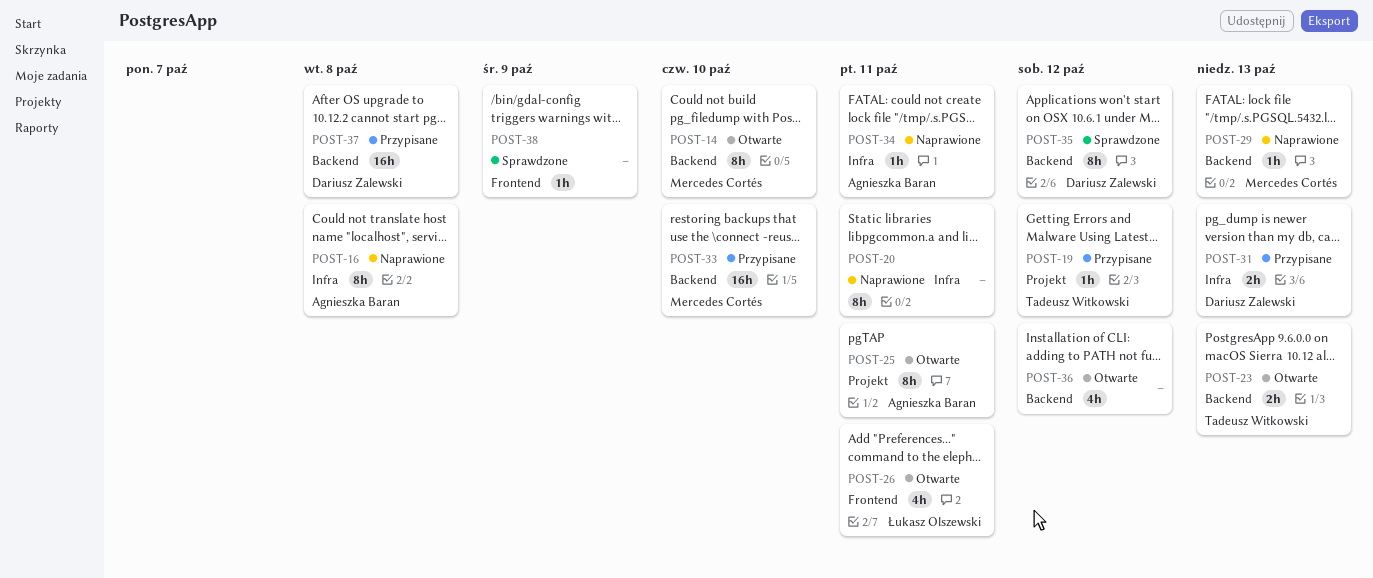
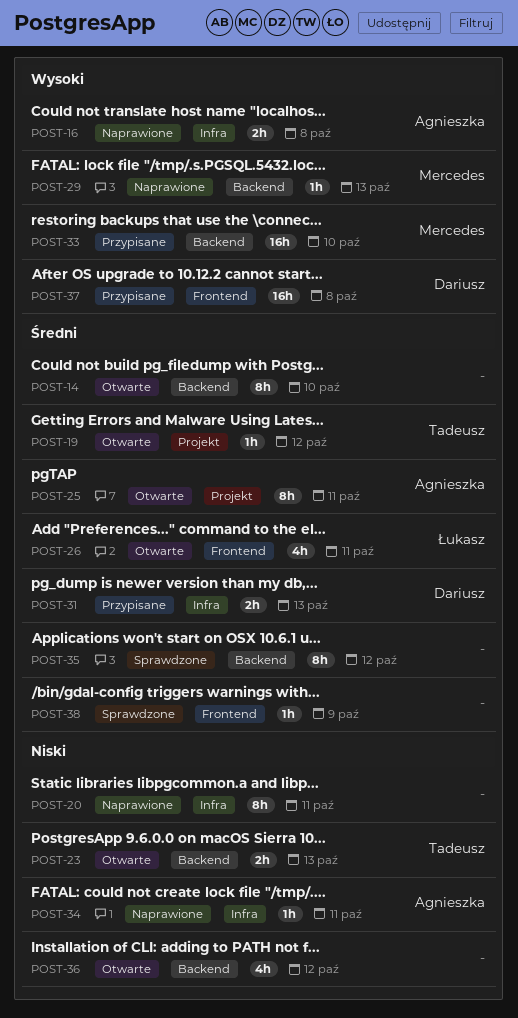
POST-14, owner: Mercedes Cortés -> none
POST-16, estimate: 8h -> 2h
POST-19, status: Przypisane -> Otwarte
POST-35, owner: Dariusz Zalewski -> none
POST-37, label: Backend -> Frontend

